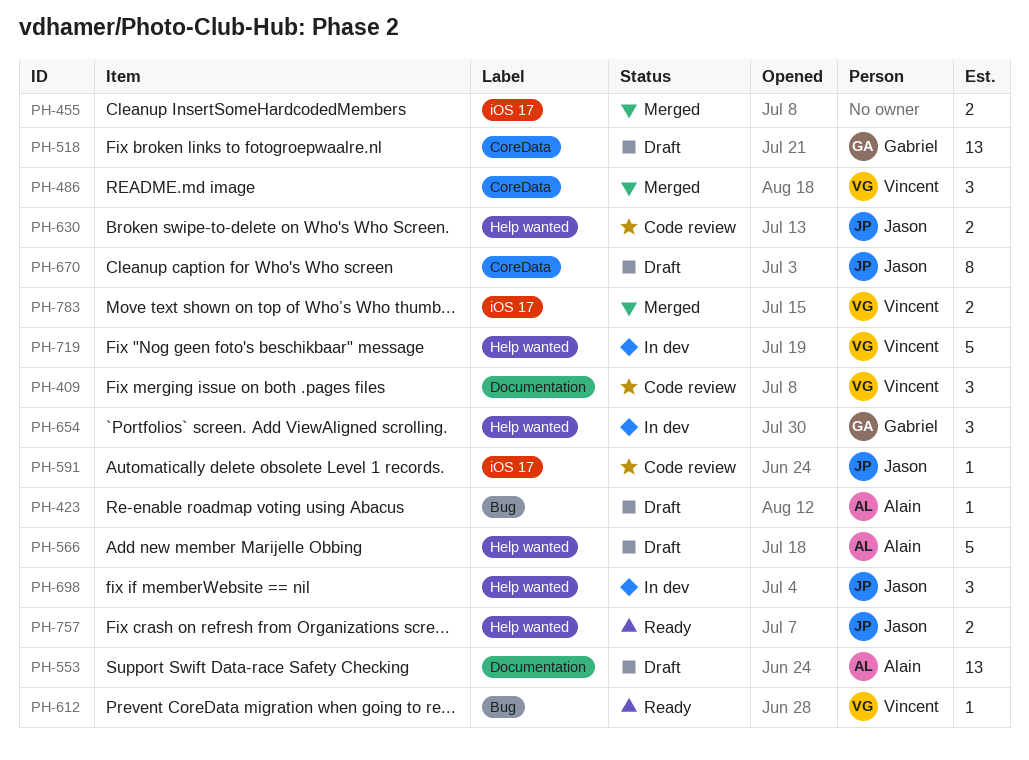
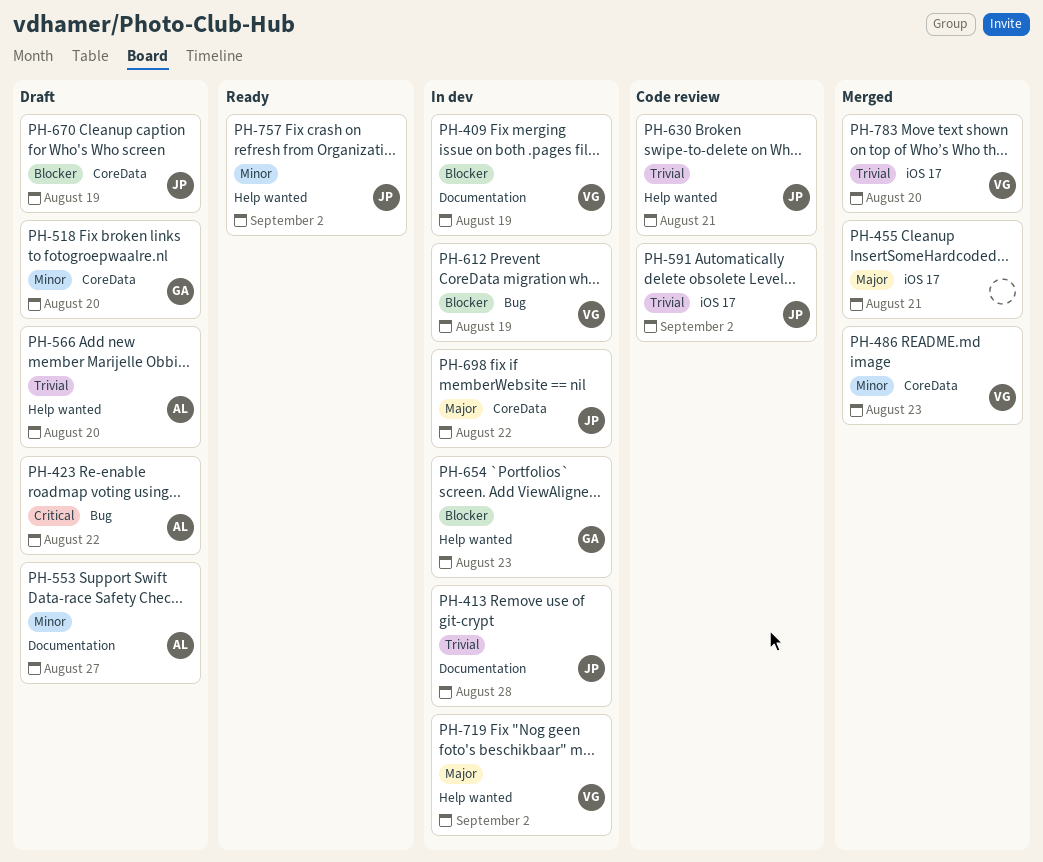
PH-409, status: Code review -> In dev
PH-413: none -> present
PH-612, status: Ready -> In dev
PH-698, label: Help wanted -> CoreData

